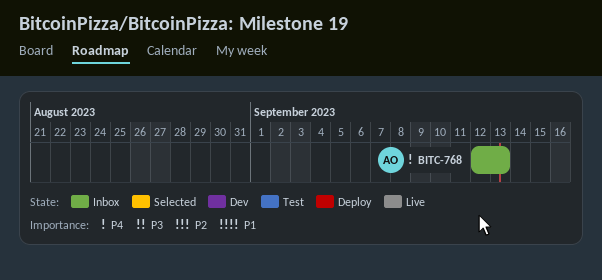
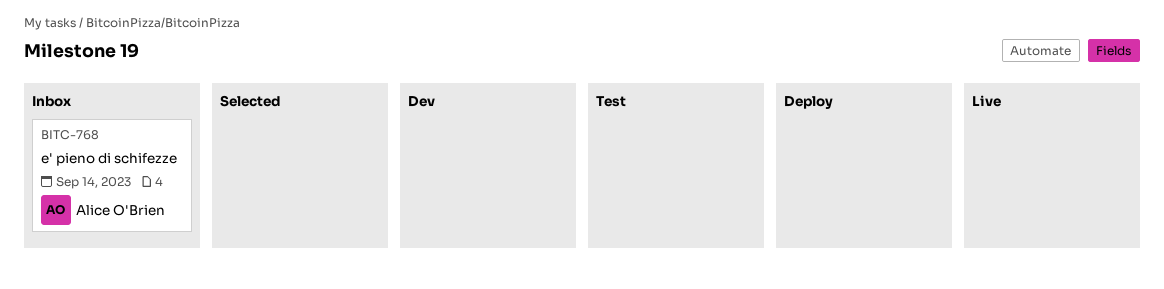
BITC-768, due: Sep 13 -> Sep 14

